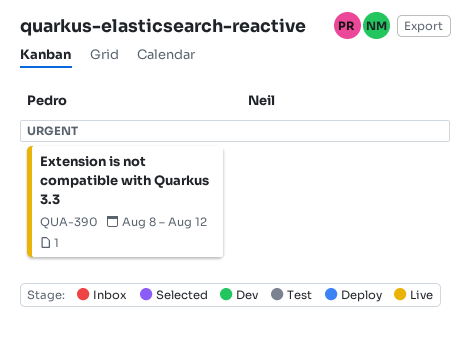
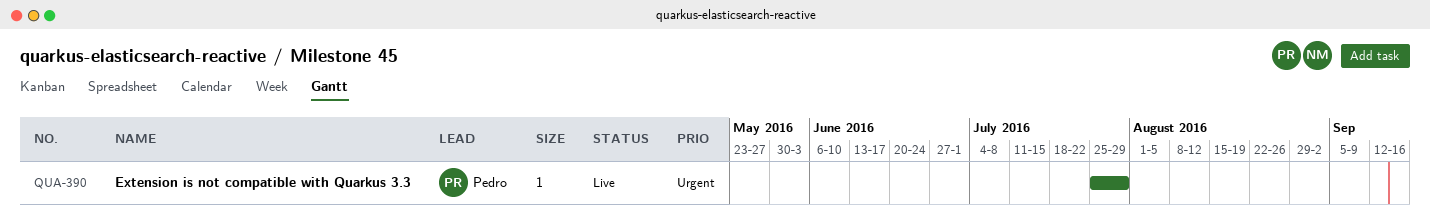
QUA-390, start: Aug 8 -> Jul 25
QUA-390, due: Aug 12 -> Jul 29

